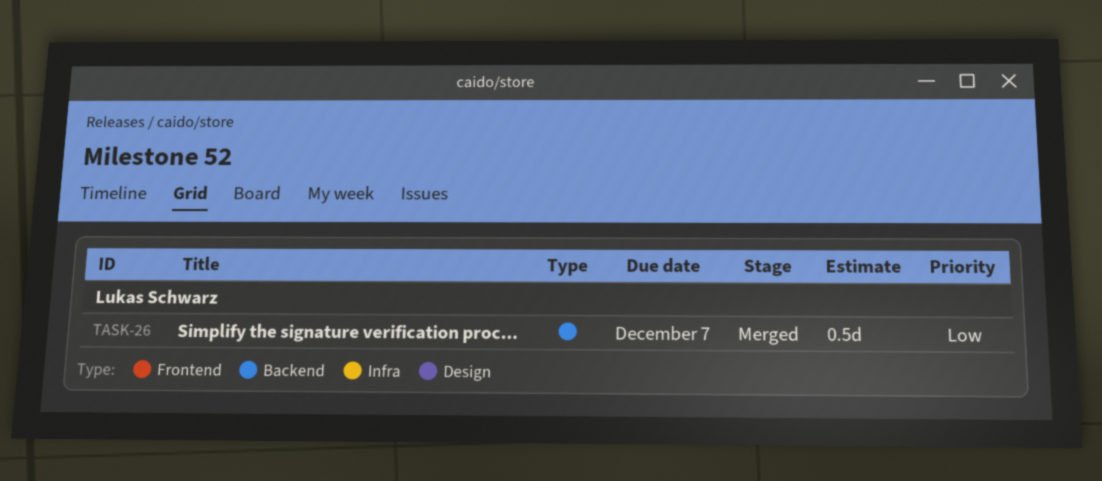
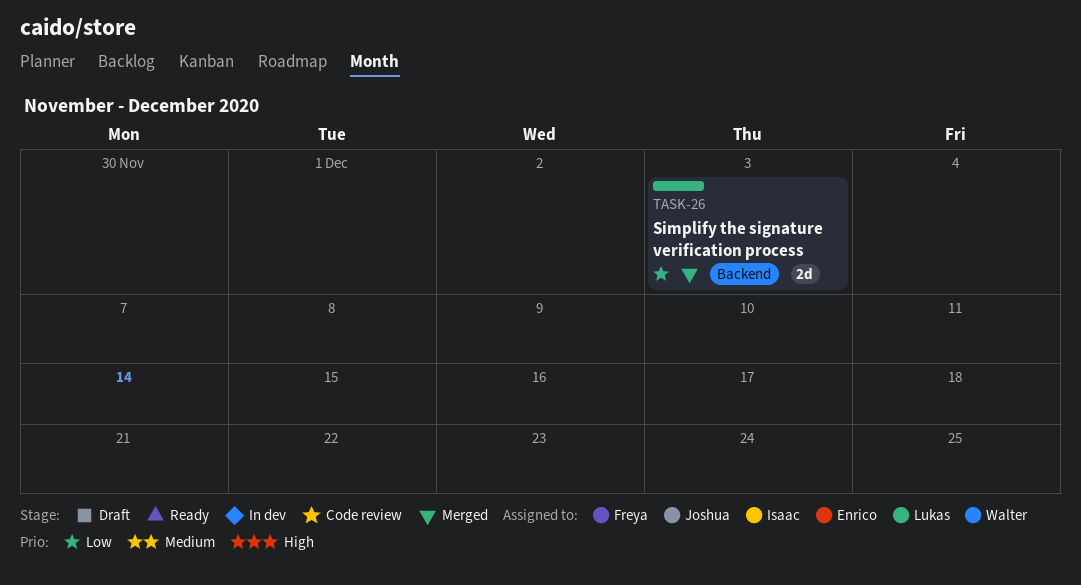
TASK-26, estimate: 0.5d -> 2d
TASK-26, due: Dec 7 -> Dec 3

